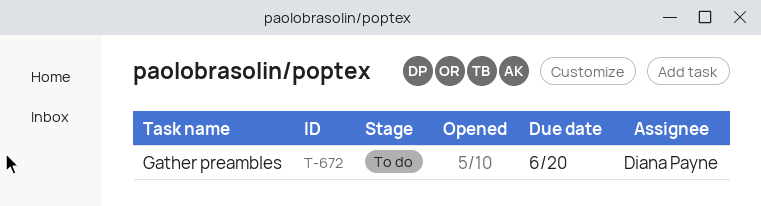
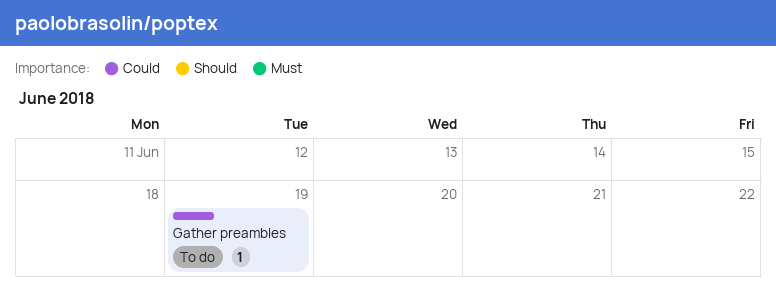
Gather preambles, due: Jun 20 -> Jun 19

